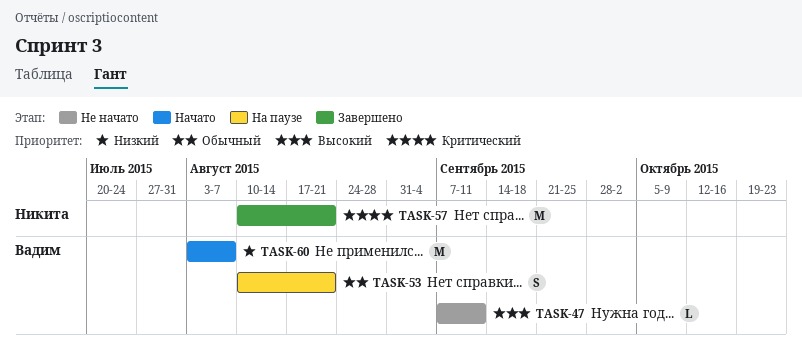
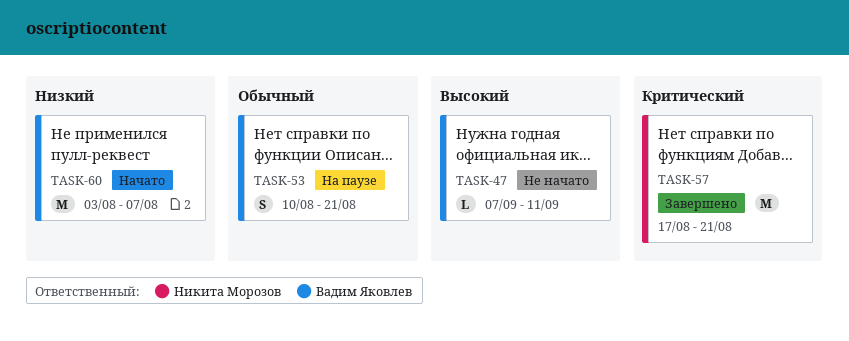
TASK-57, start: Aug 10 -> Aug 17

